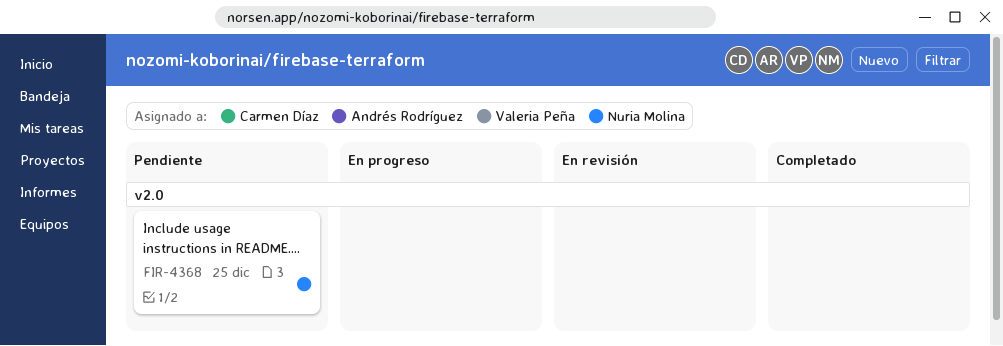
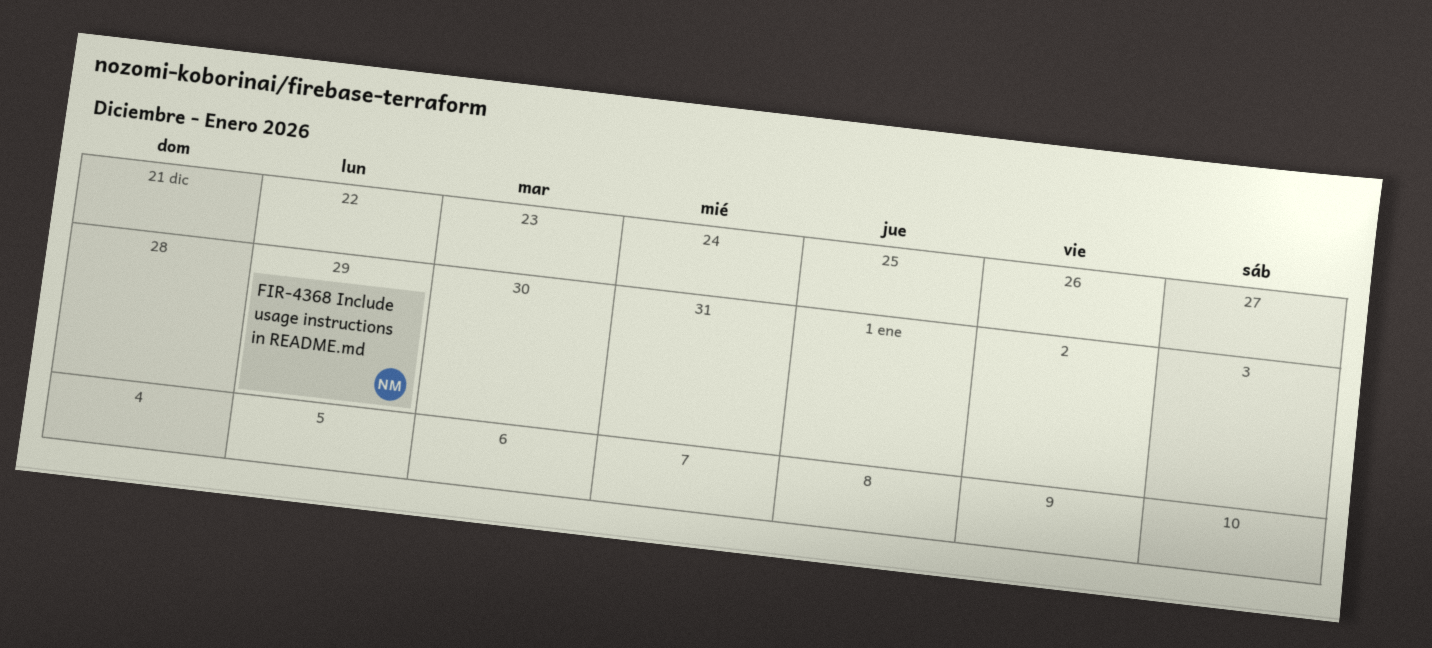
FIR-4368, due: Dec 25 -> Dec 29

